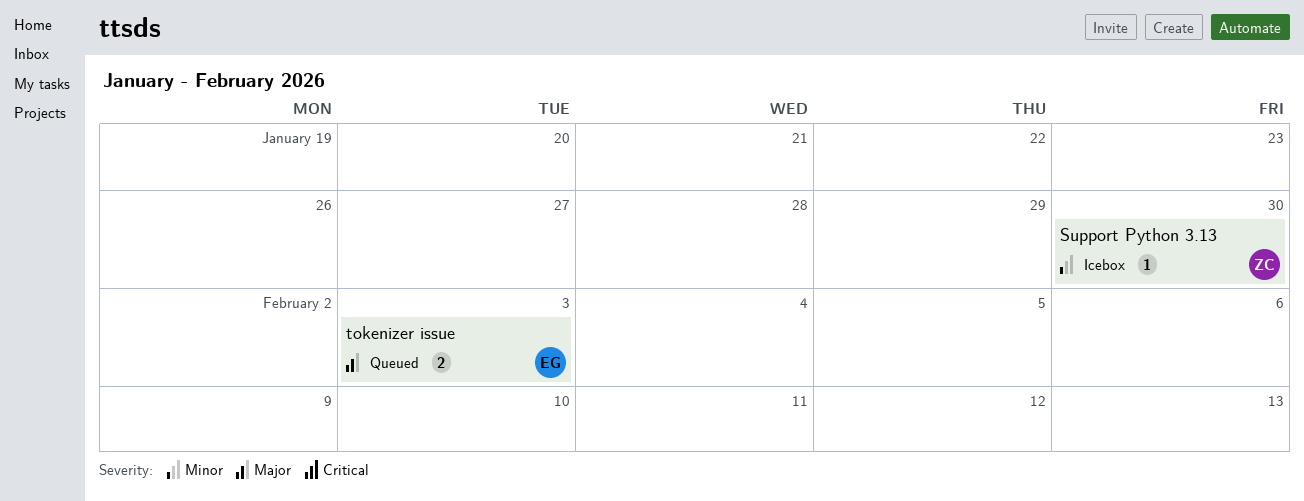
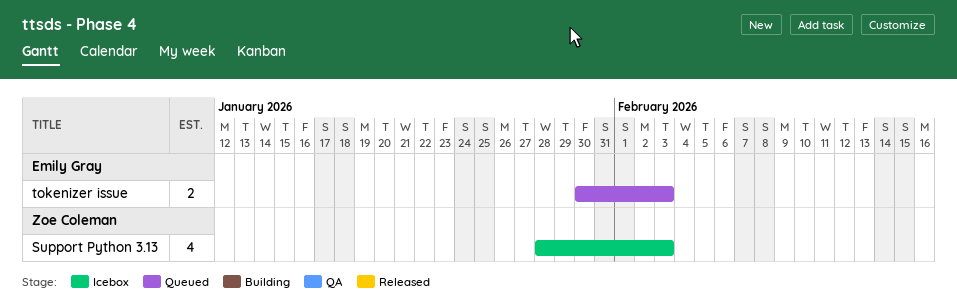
Support Python 3.13, estimate: 1 -> 4
Support Python 3.13, due: Jan 30 -> Feb 3

